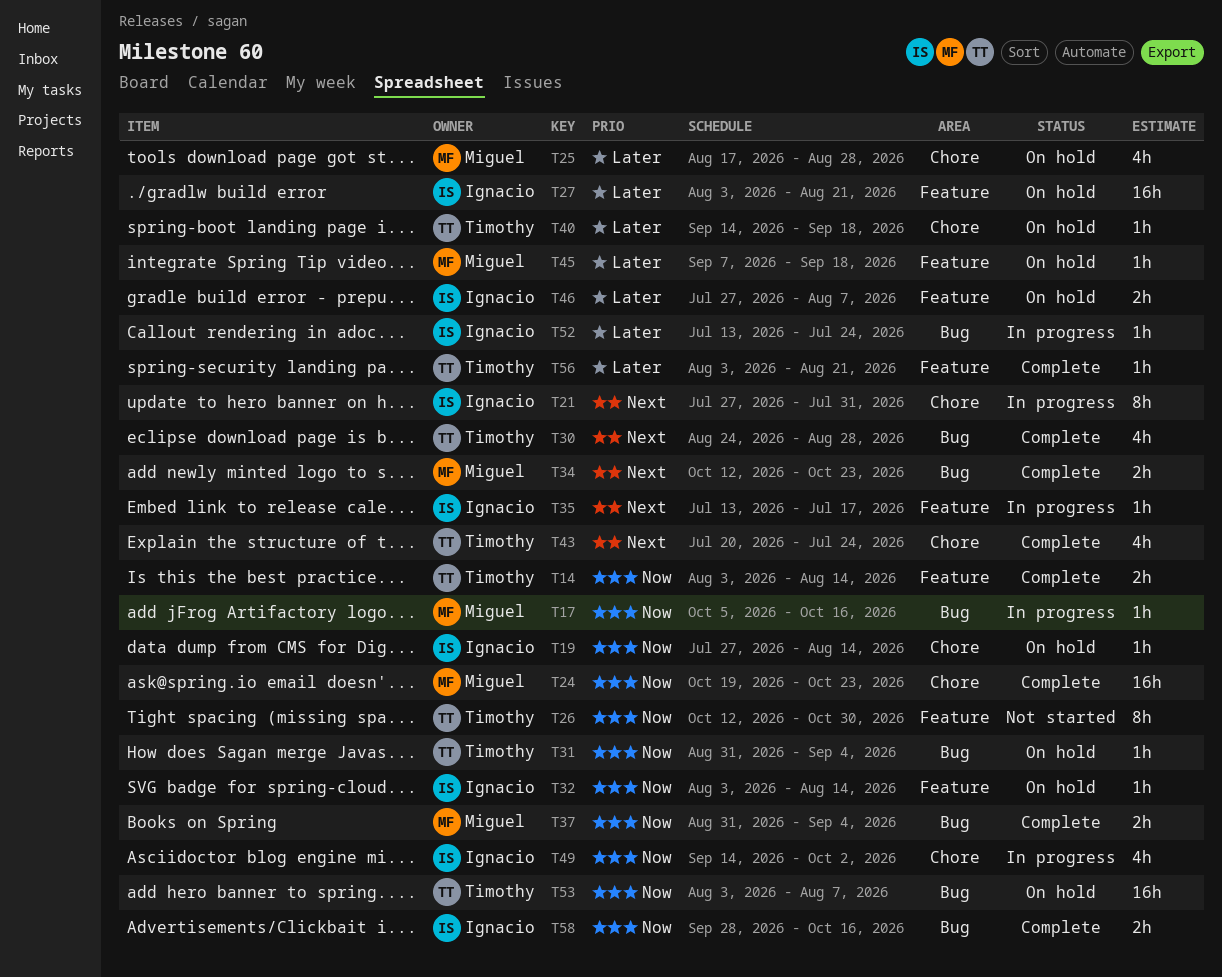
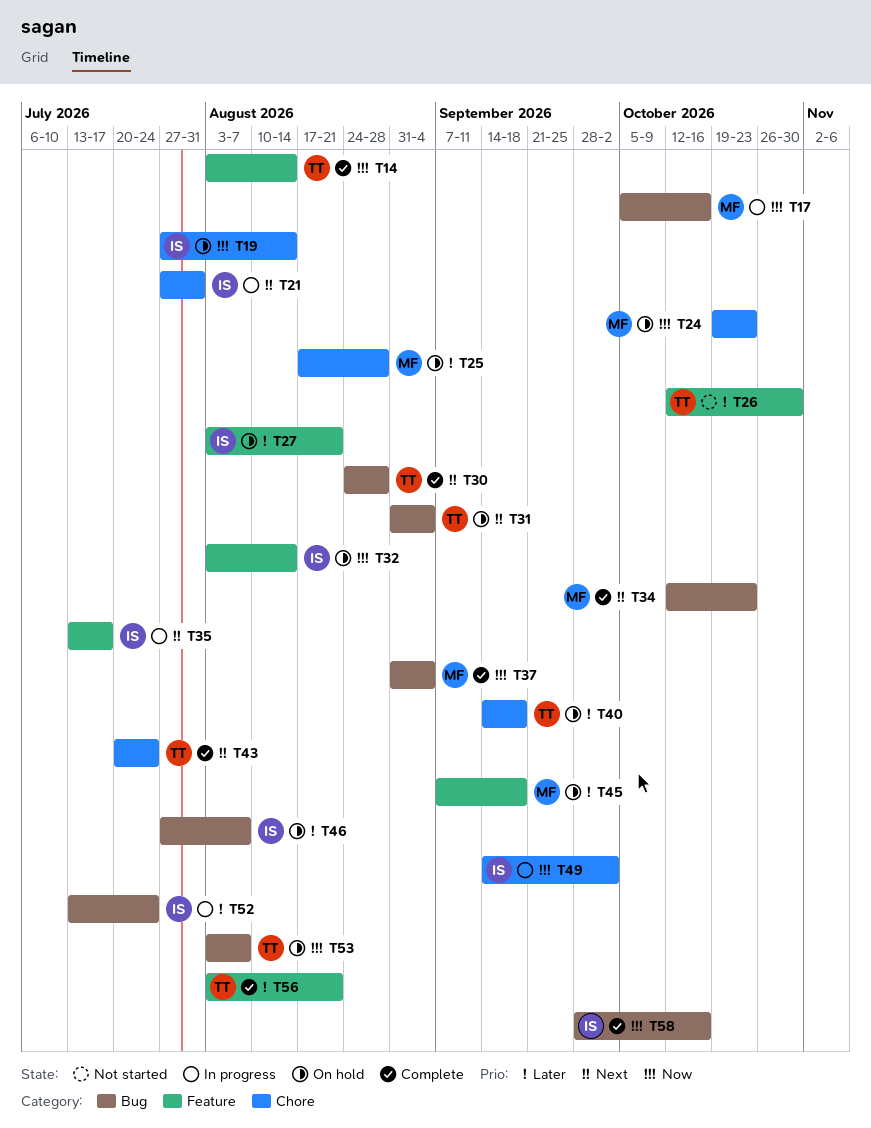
T24, status: Complete -> On hold
T26, priority: Now -> Later
T31, priority: Now -> Next
T46, label: Feature -> Bug

